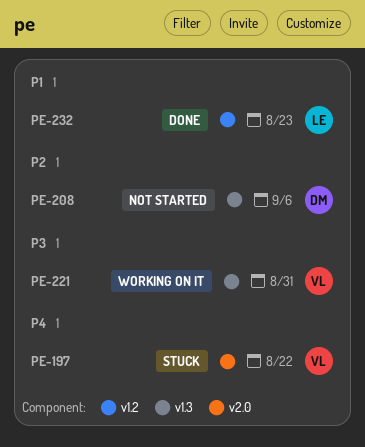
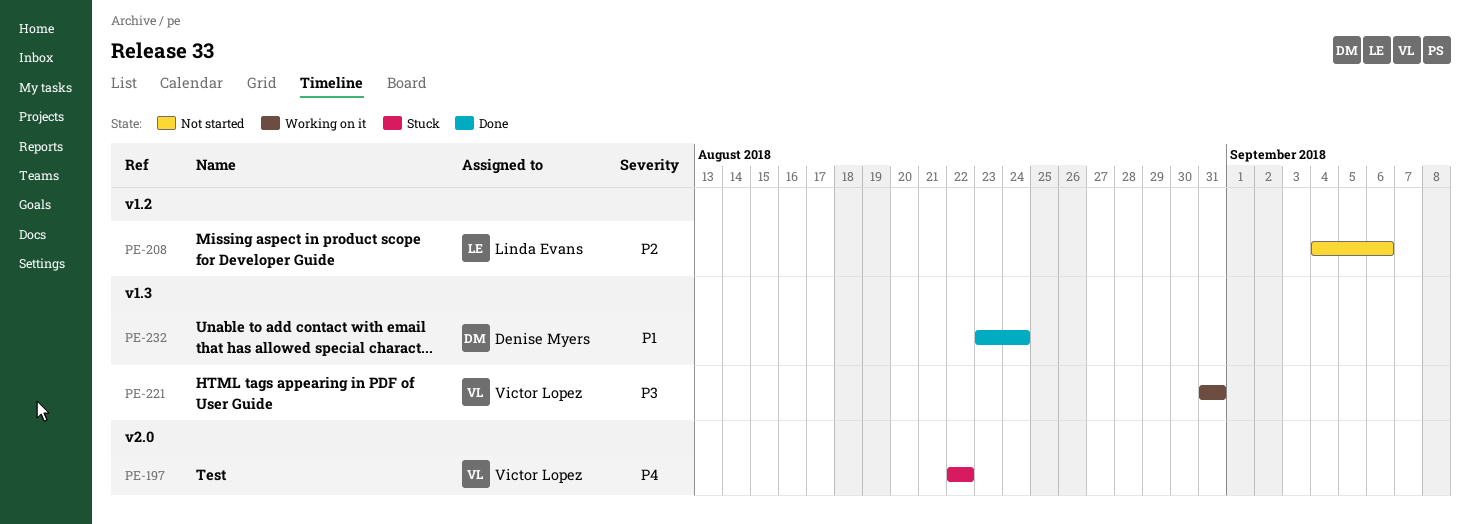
PE-208, owner: Denise Myers -> Linda Evans
PE-208, label: v1.3 -> v1.2
PE-232, owner: Linda Evans -> Denise Myers
PE-232, label: v1.2 -> v1.3
PE-232, due: Aug 23 -> Aug 24

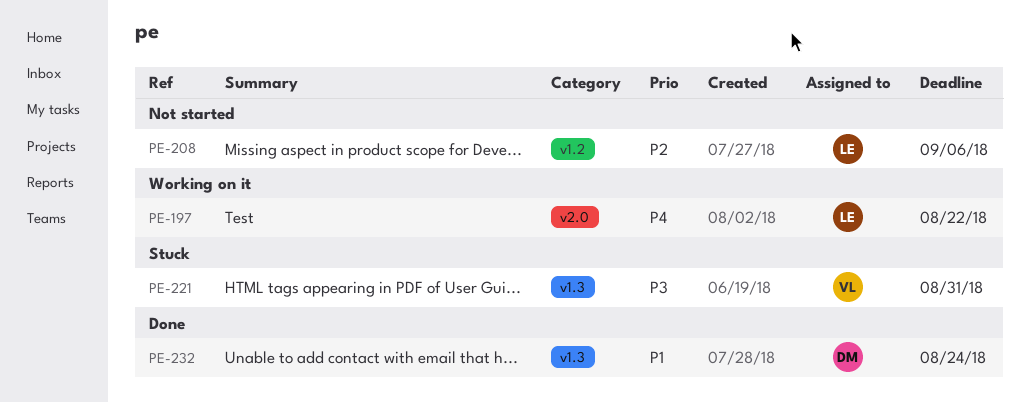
PE-197, status: Stuck -> Working on it
PE-197, owner: Victor Lopez -> Linda Evans
PE-221, status: Working on it -> Stuck

